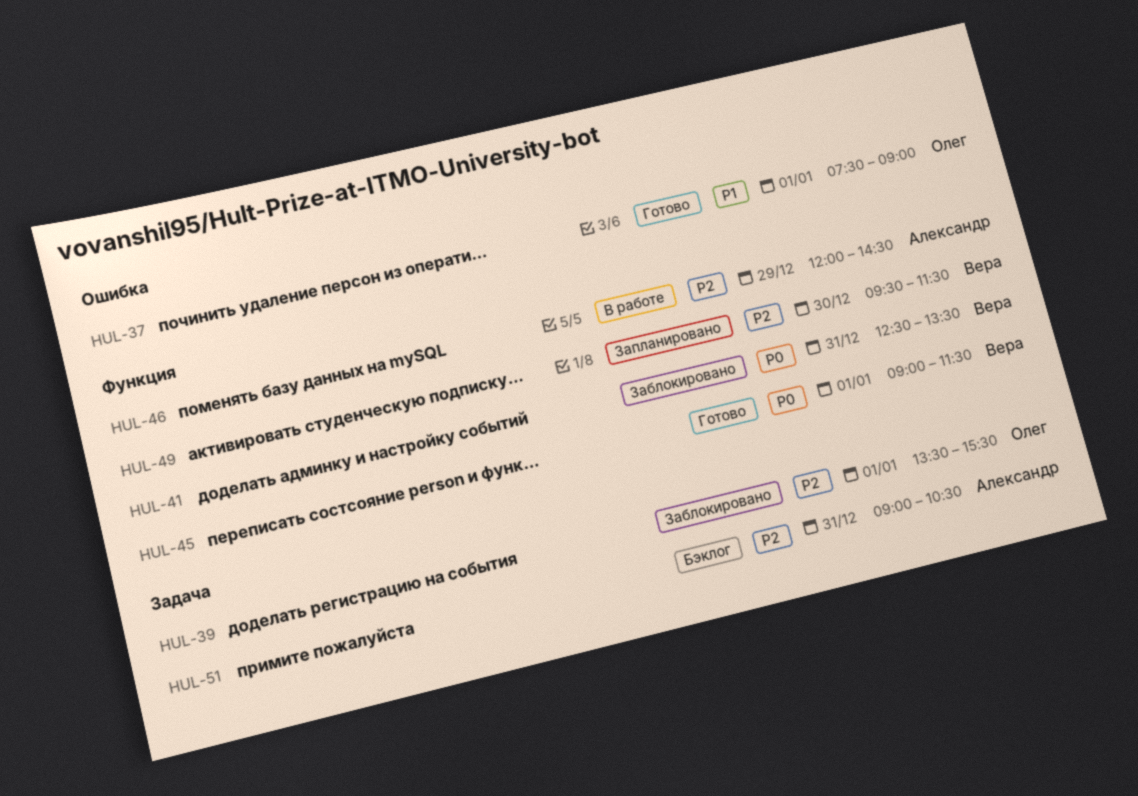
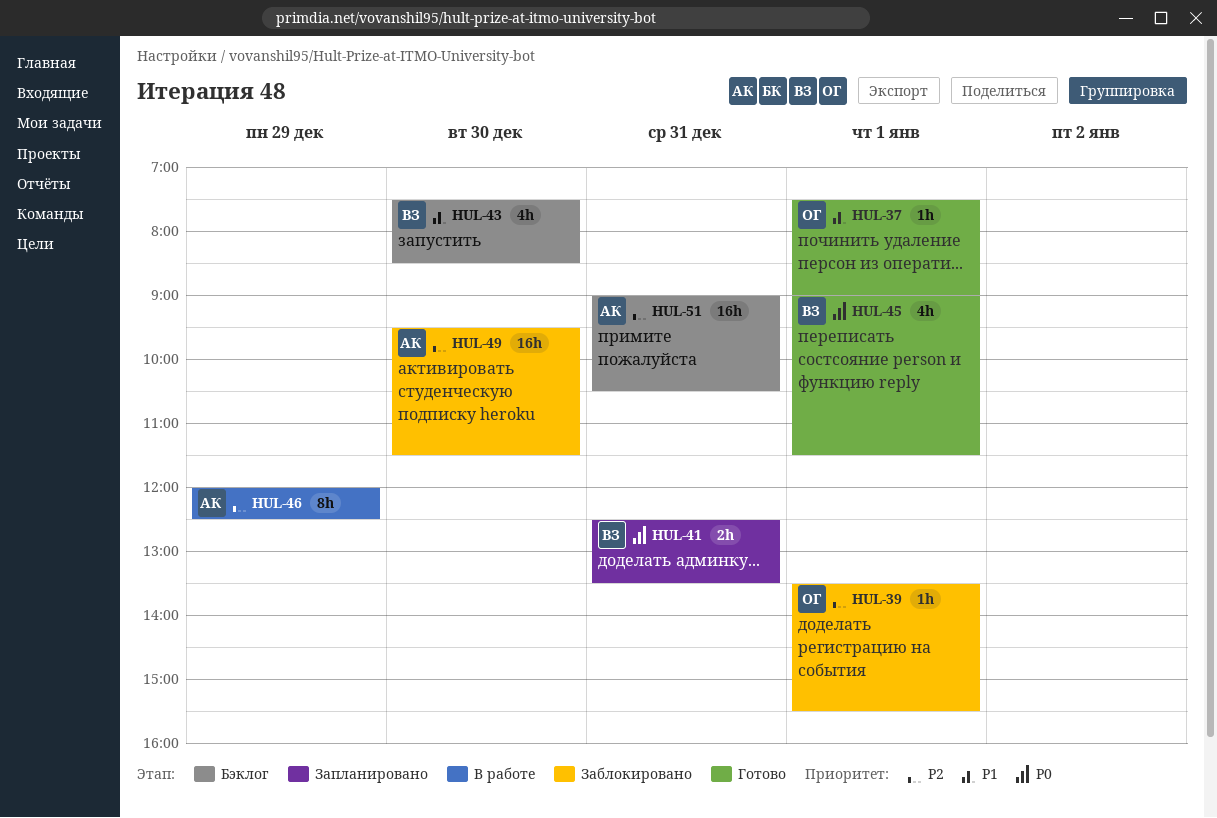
HUL-41, status: Заблокировано -> Запланировано
HUL-43: none -> present
HUL-46, ends: 14:30 -> 12:30
HUL-49, status: Запланировано -> Заблокировано
HUL-49, owner: Вера -> Александр

